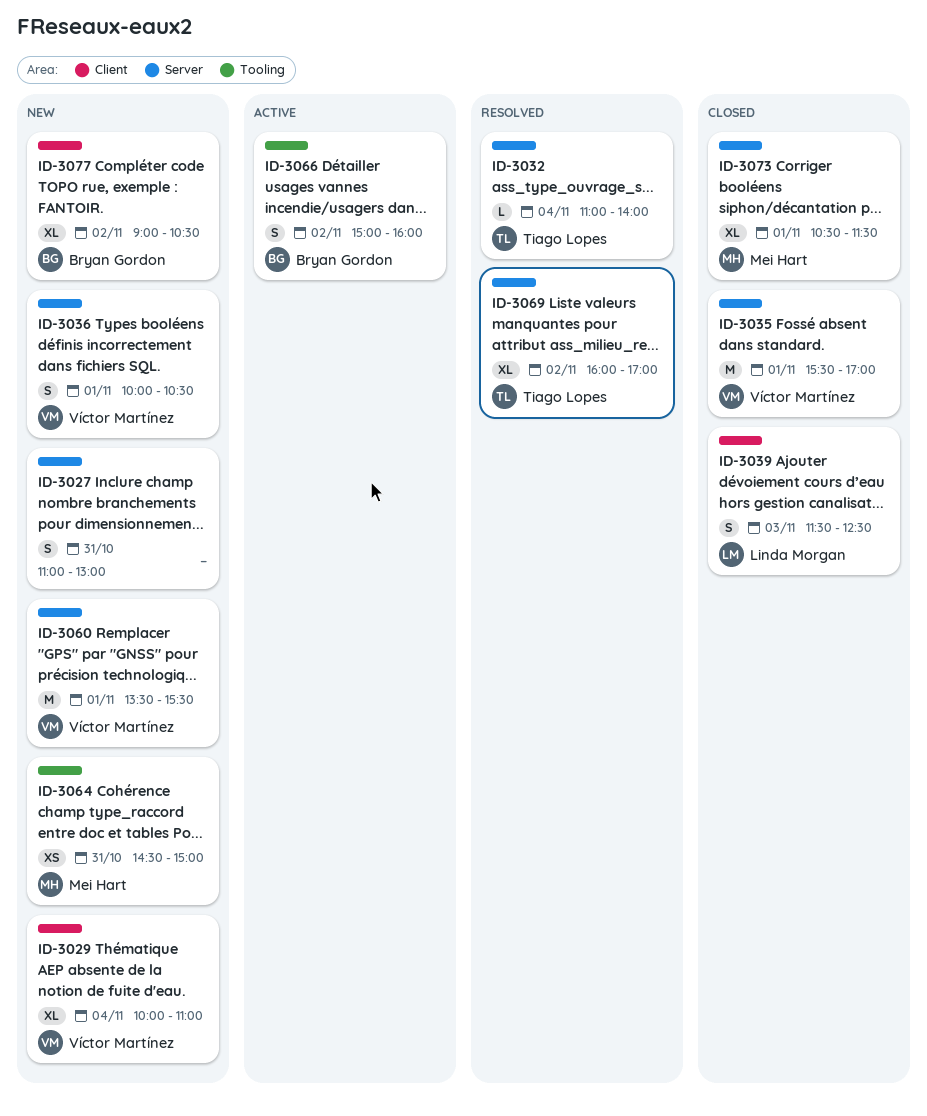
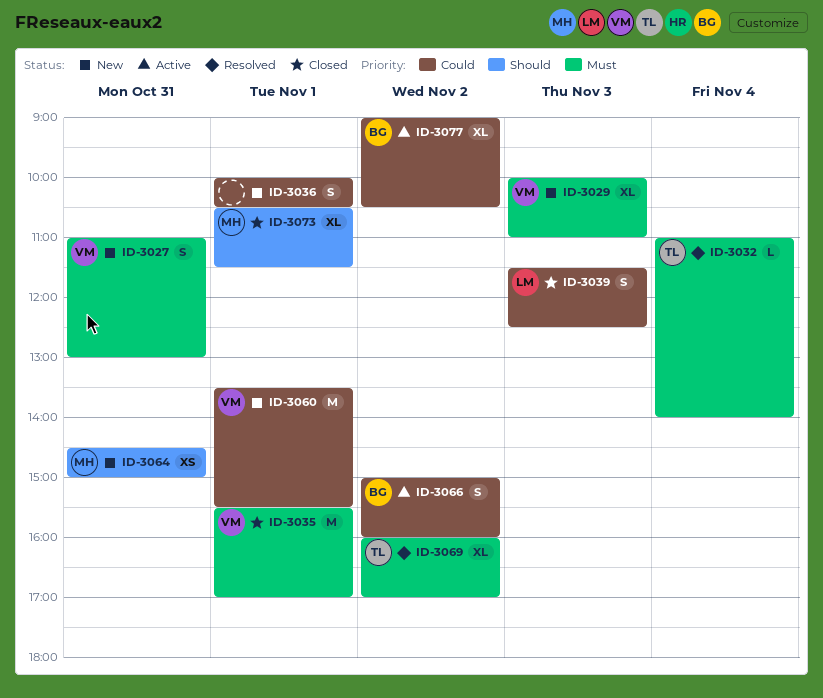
ID-3027, owner: none -> Víctor Martínez
ID-3029, day: Nov 4 -> Nov 3
ID-3036, owner: Víctor Martínez -> none
ID-3077, status: New -> Active

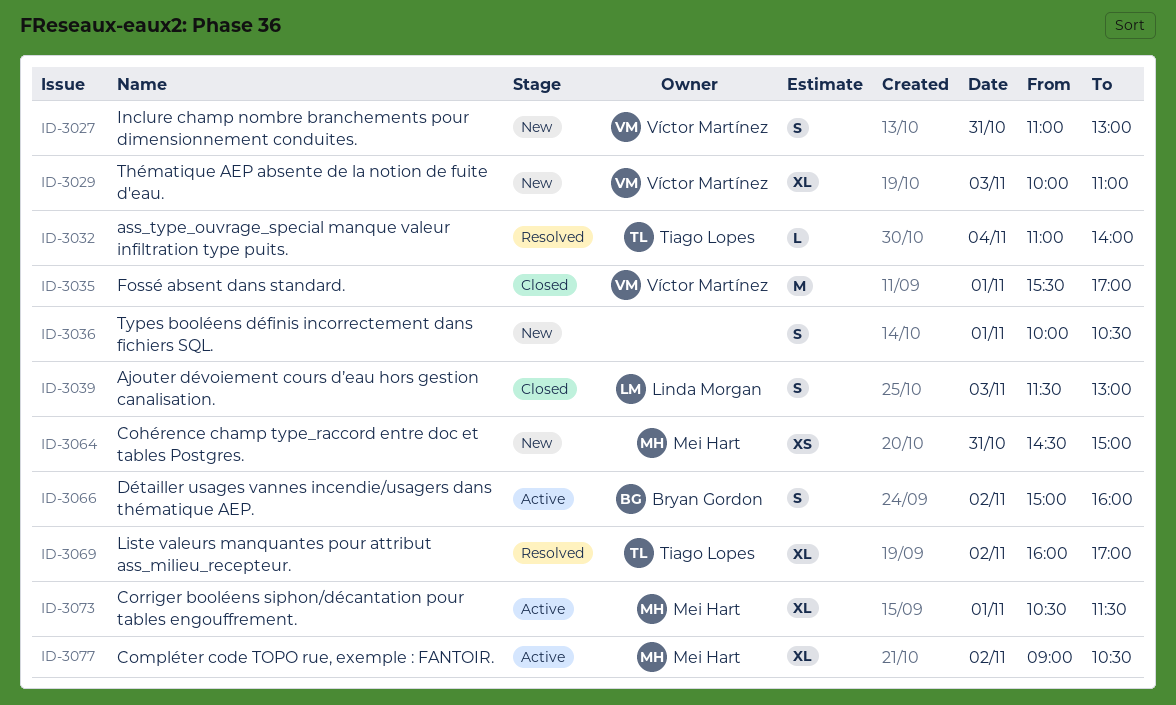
ID-3039, ends: 12:30 -> 13:00
ID-3060: present -> none
ID-3073, status: Closed -> Active
ID-3077, owner: Bryan Gordon -> Mei Hart

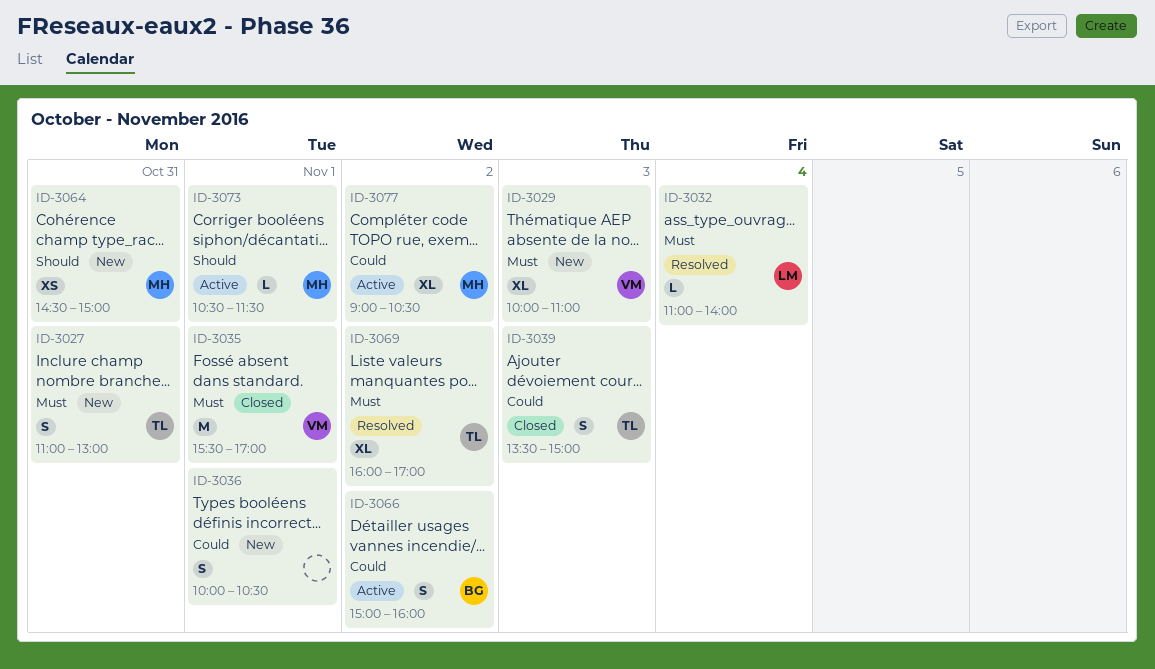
ID-3027, owner: Víctor Martínez -> Tiago Lopes
ID-3032, owner: Tiago Lopes -> Linda Morgan
ID-3039, owner: Linda Morgan -> Tiago Lopes
ID-3039, begins: 11:30 -> 13:30
ID-3039, ends: 13:00 -> 15:00
ID-3073, estimate: XL -> L

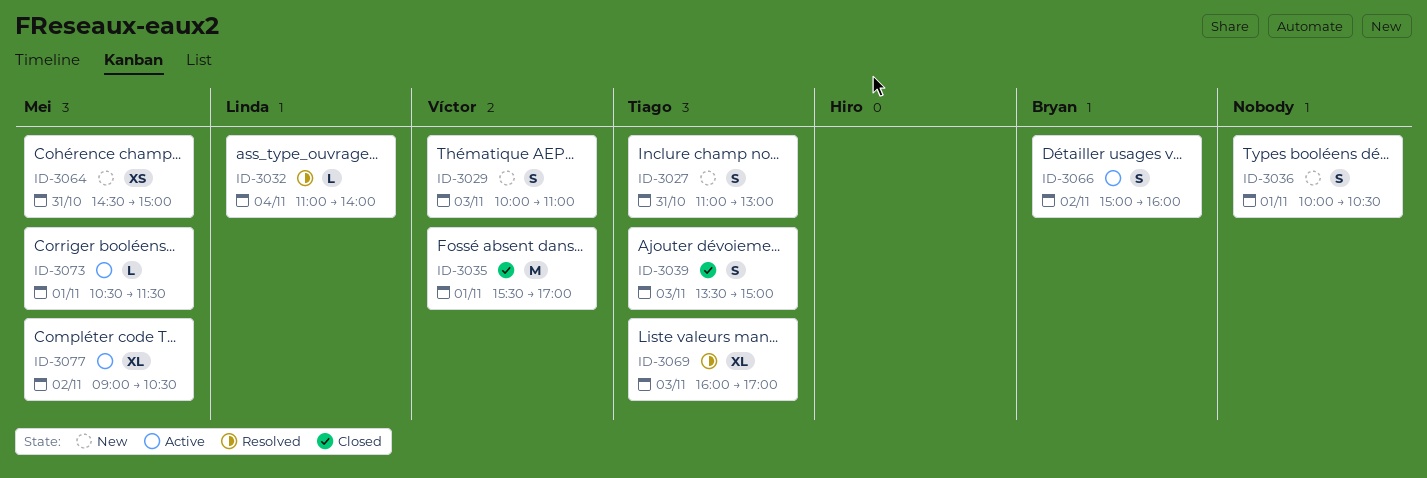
ID-3029, estimate: XL -> S
ID-3069, day: Nov 2 -> Nov 3

